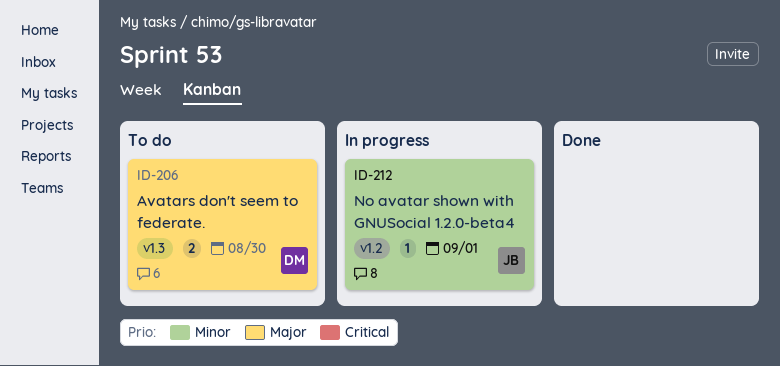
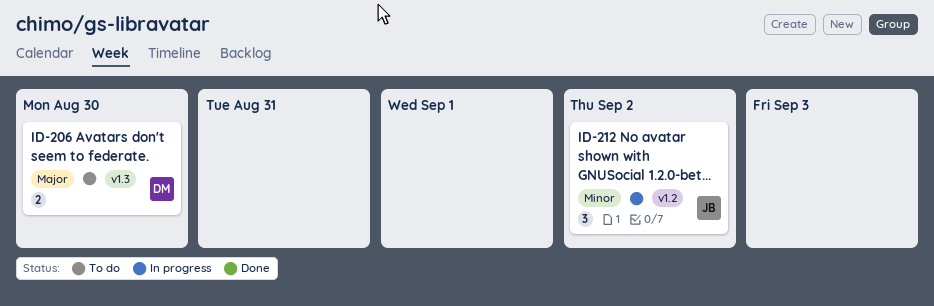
ID-212, estimate: 1 -> 3
ID-212, due: Sep 1 -> Sep 2

